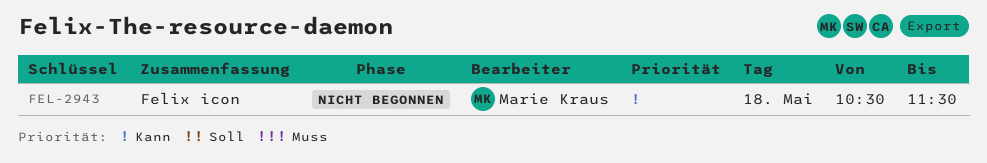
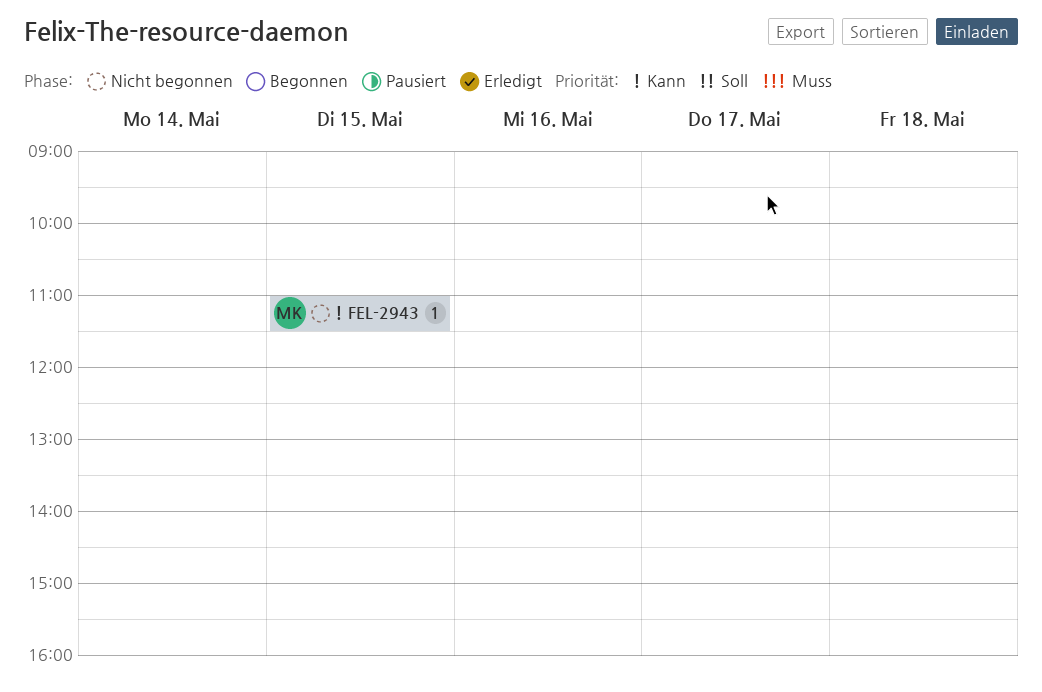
FEL-2943, day: May 18 -> May 15
FEL-2943, begins: 10:30 -> 11:00

